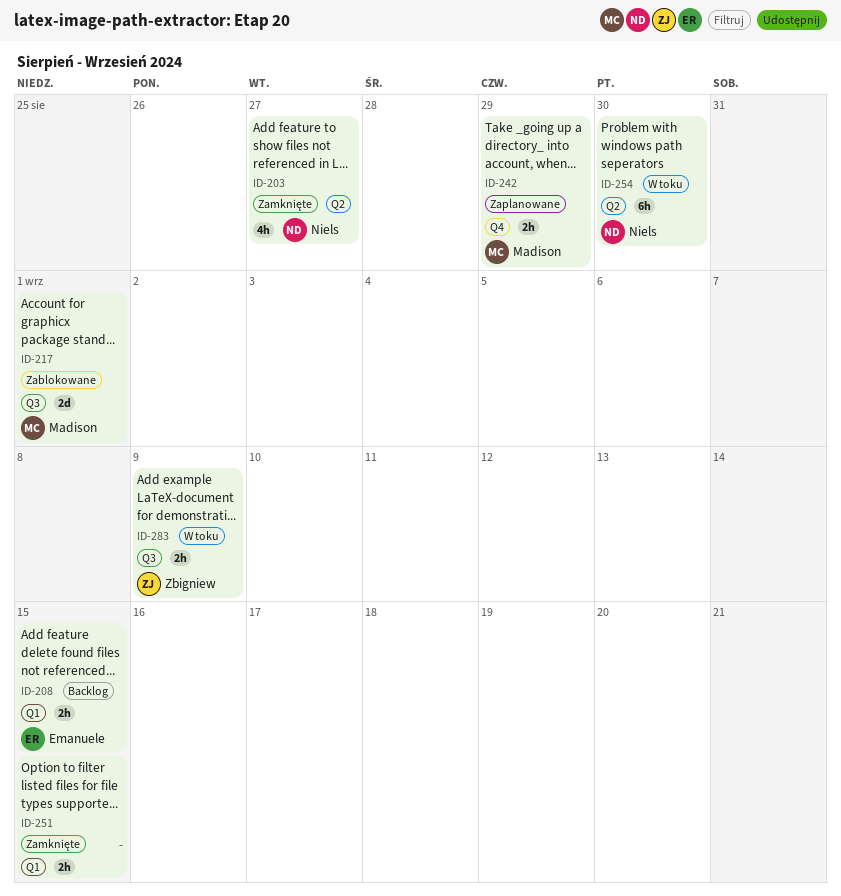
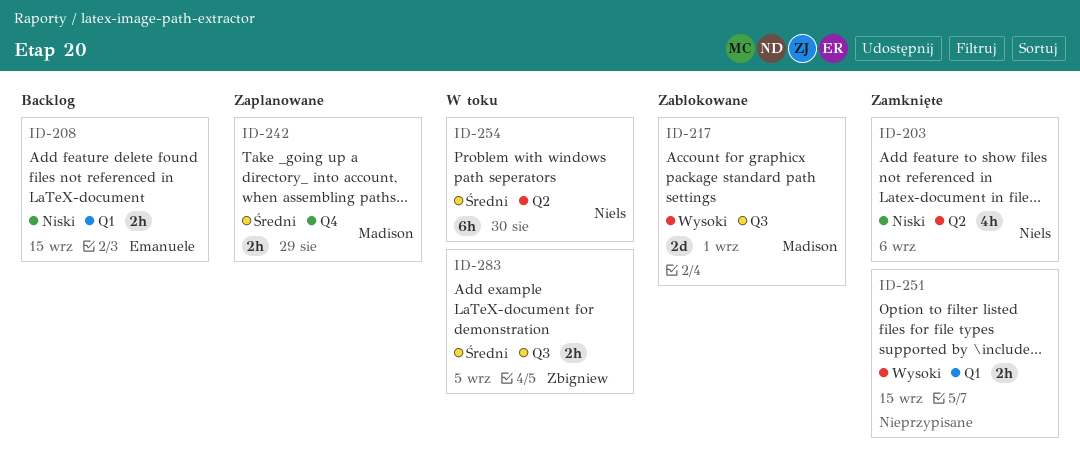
ID-203, due: Aug 27 -> Sep 6
ID-283, due: Sep 9 -> Sep 5

